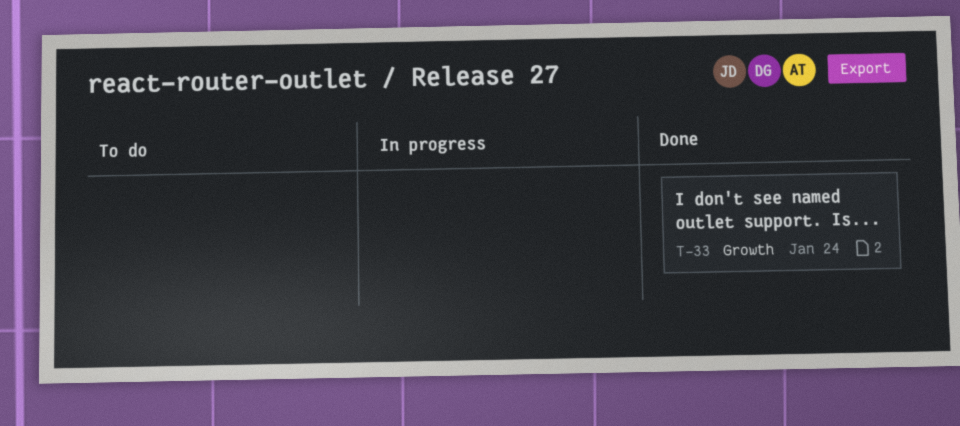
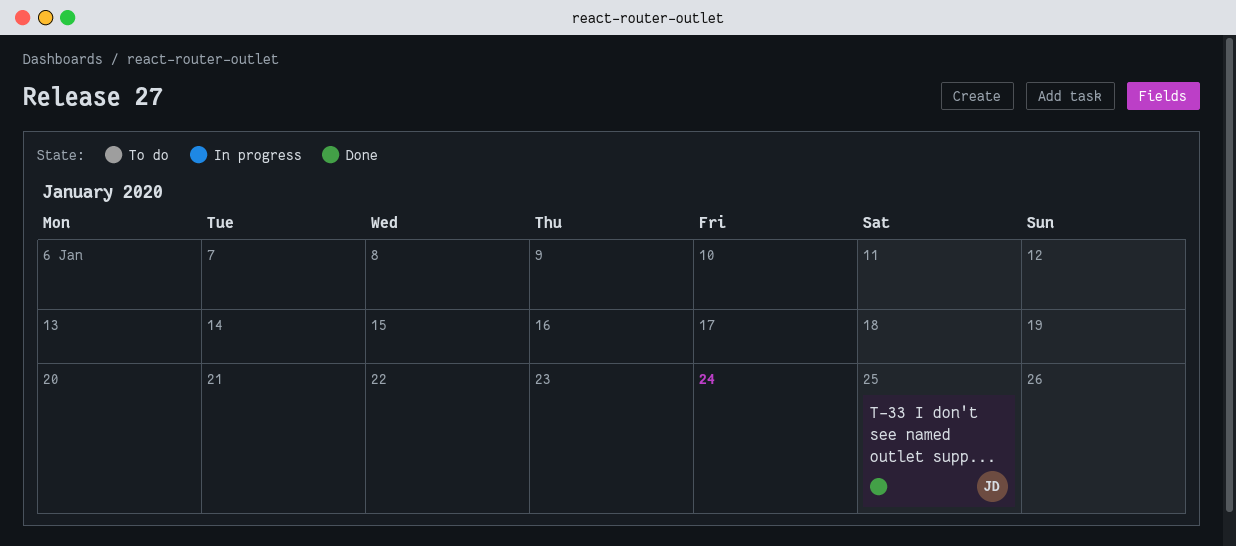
T-33, due: Jan 24 -> Jan 25

